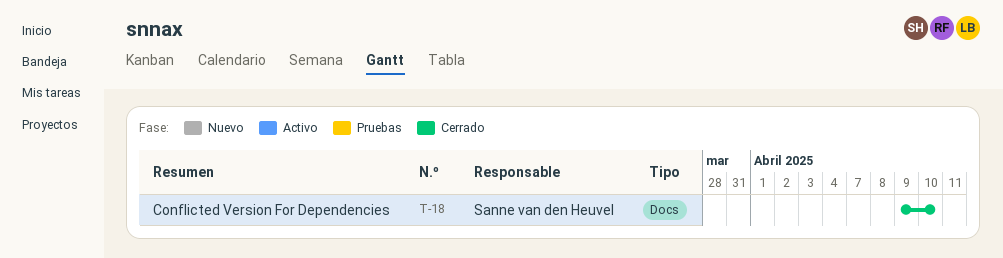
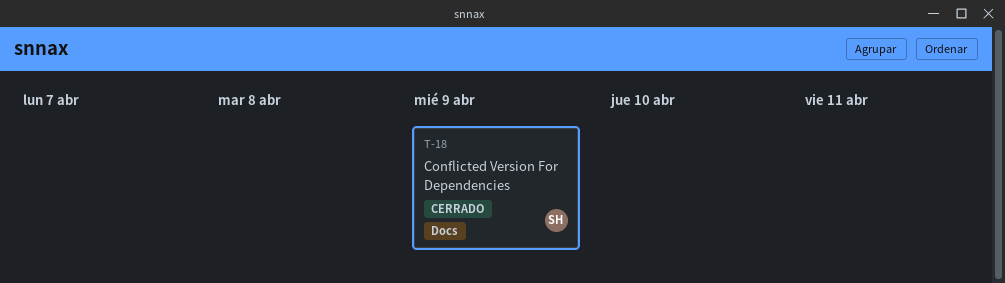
T-18, due: Apr 10 -> Apr 9

